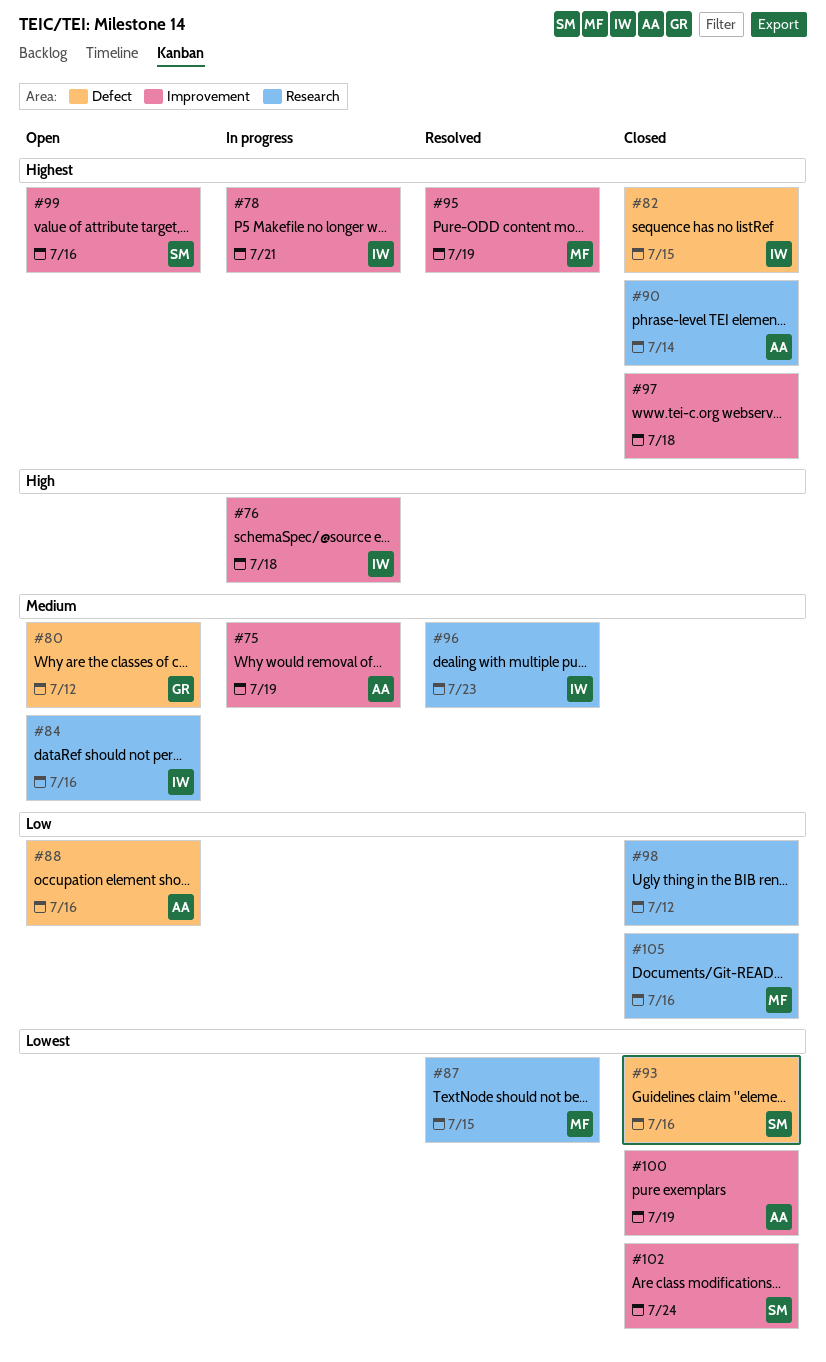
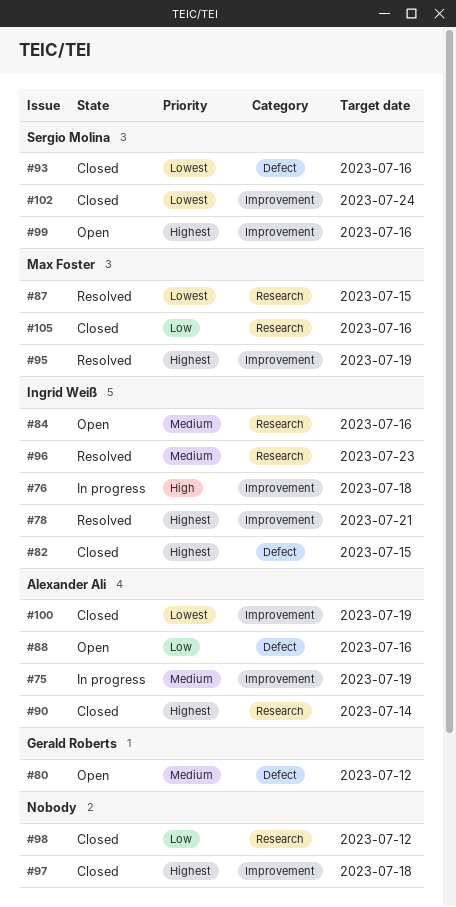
#78, status: In progress -> Resolved

